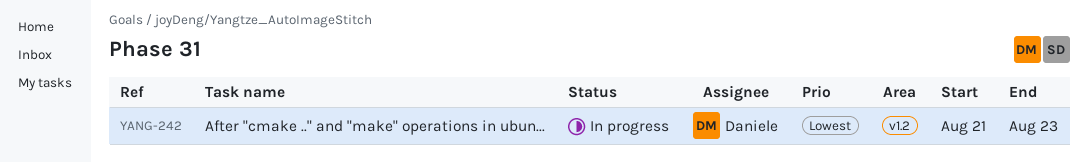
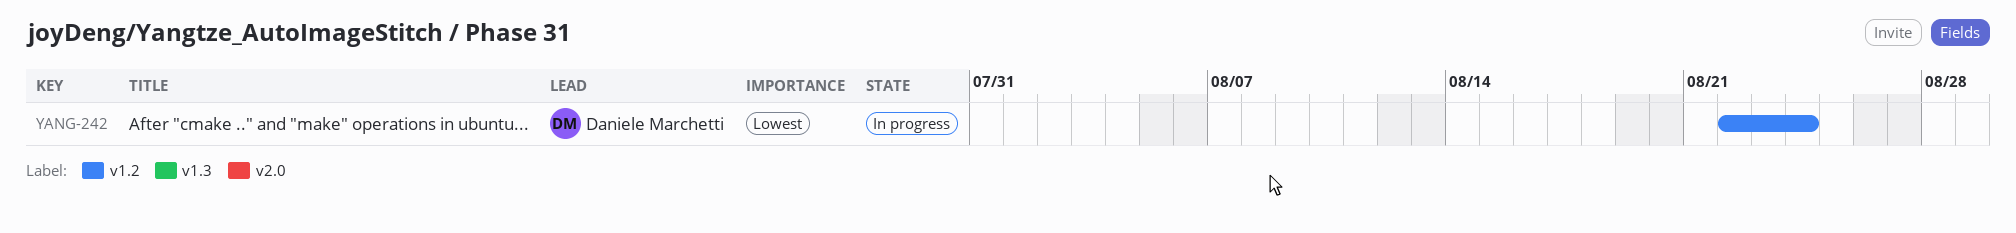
YANG-242, start: Aug 21 -> Aug 22
YANG-242, due: Aug 23 -> Aug 24

